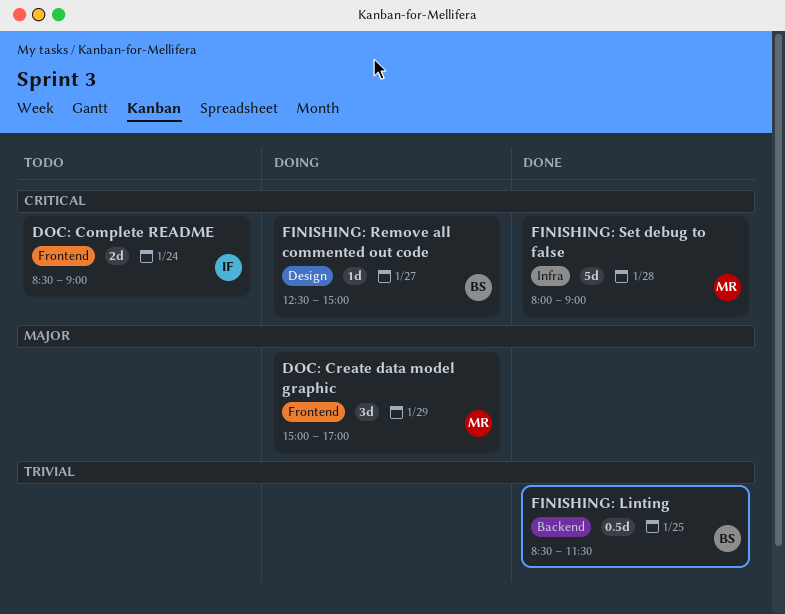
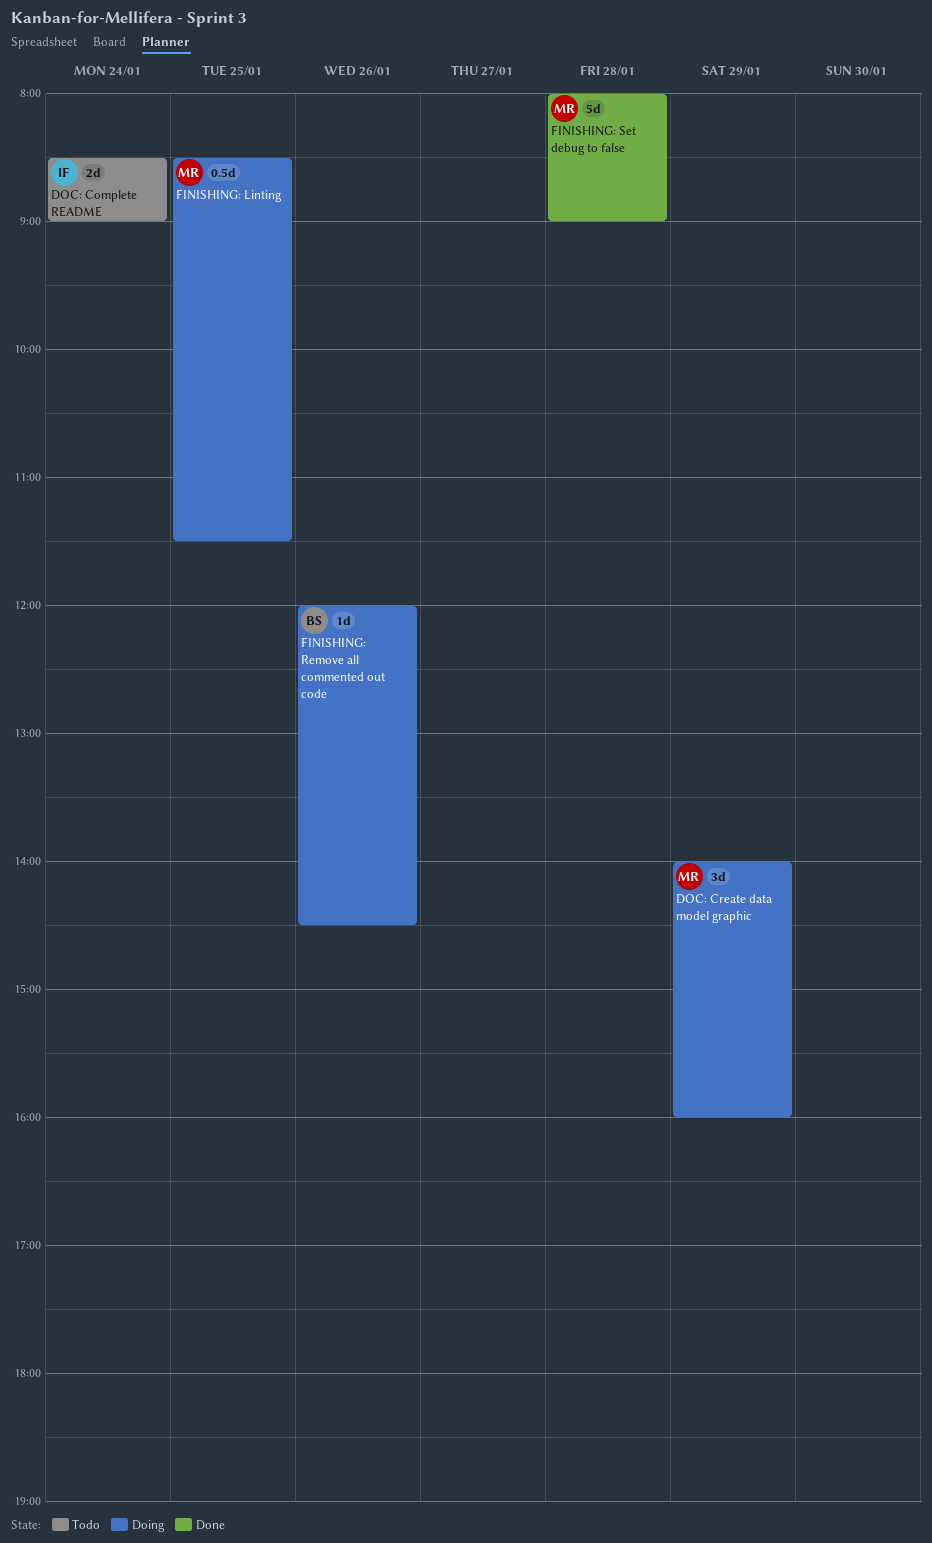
DOC: Create data model graphic, begins: 15:00 -> 14:00
DOC: Create data model graphic, ends: 17:00 -> 16:00
FINISHING: Linting, status: Done -> Doing
FINISHING: Linting, owner: BS -> MR
FINISHING: Remove all commented out code, day: Jan 27 -> Jan 26
FINISHING: Remove all commented out code, begins: 12:30 -> 12:00
FINISHING: Remove all commented out code, ends: 15:00 -> 14:30

